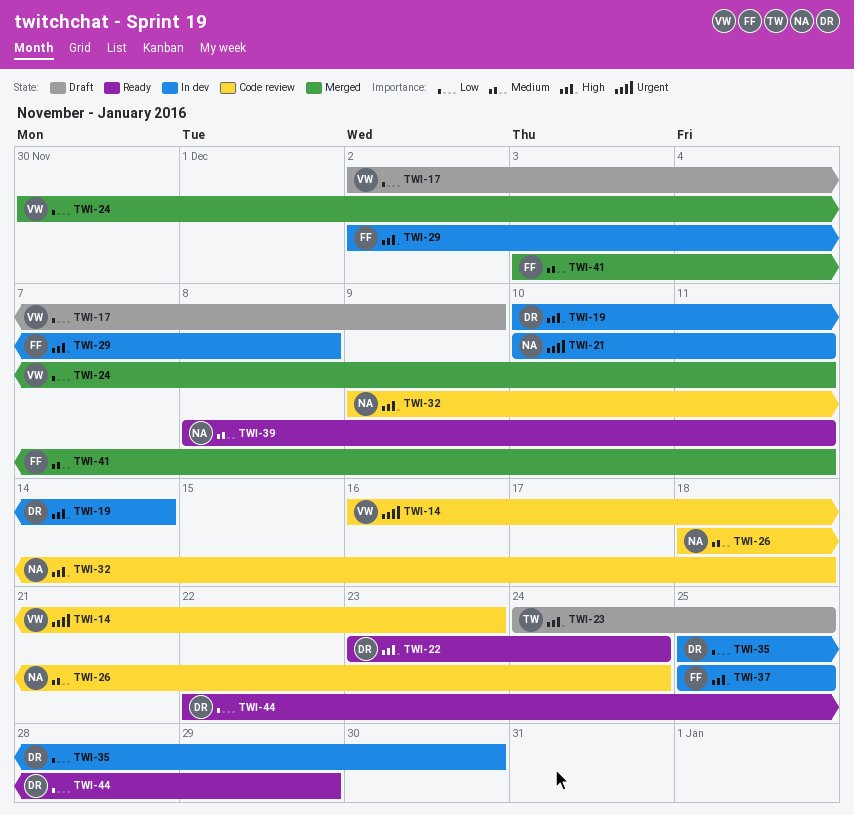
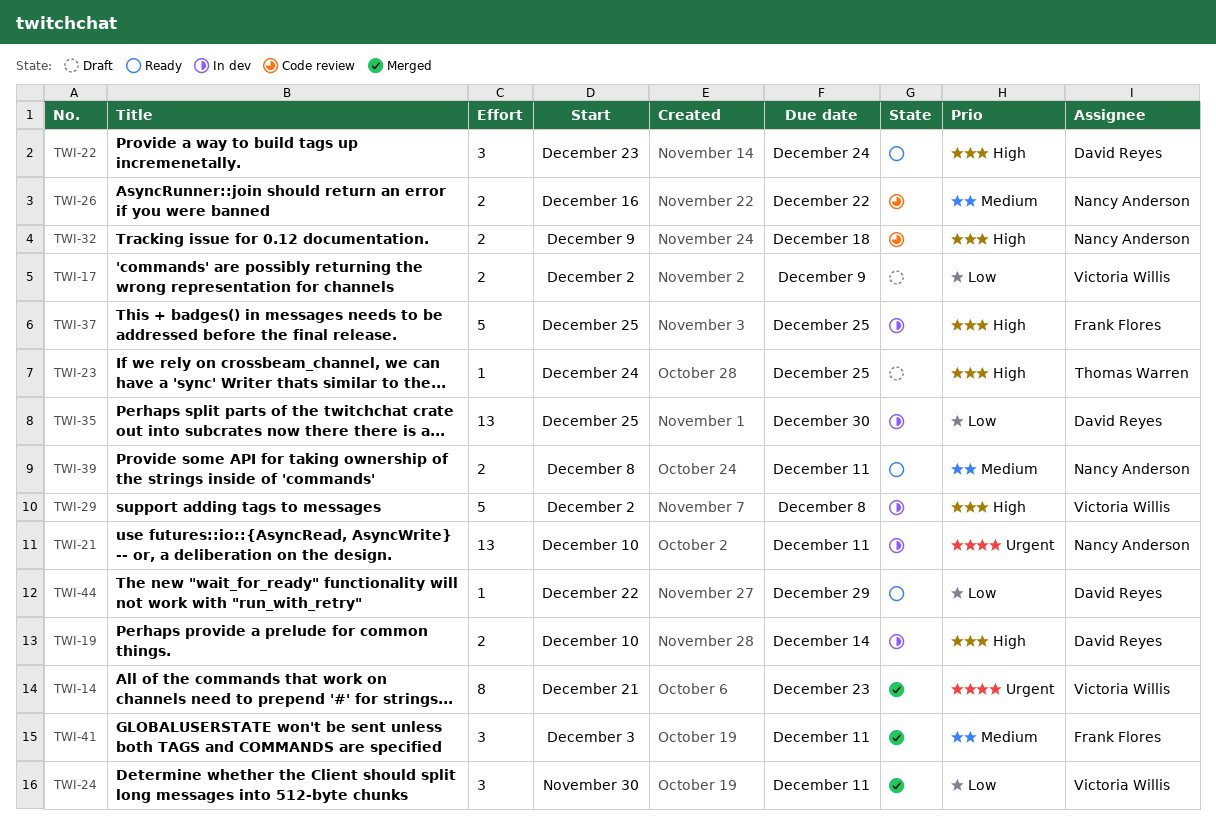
TWI-14, status: Code review -> Merged
TWI-14, start: Dec 16 -> Dec 21
TWI-26, start: Dec 18 -> Dec 16
TWI-26, due: Dec 24 -> Dec 22
TWI-29, owner: Frank Flores -> Victoria Willis

